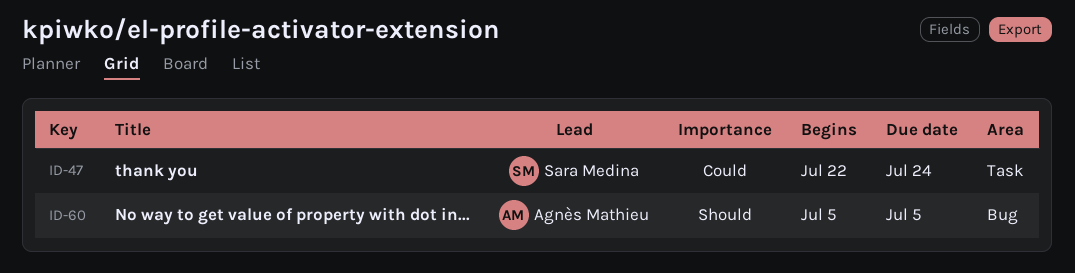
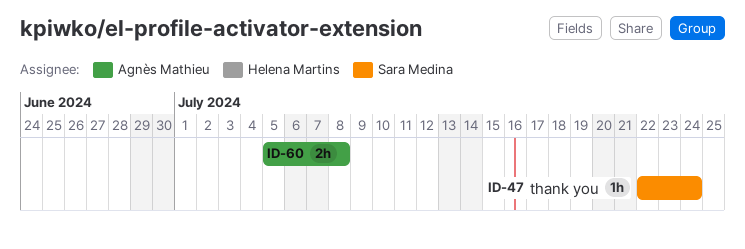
ID-60, due: Jul 5 -> Jul 8

